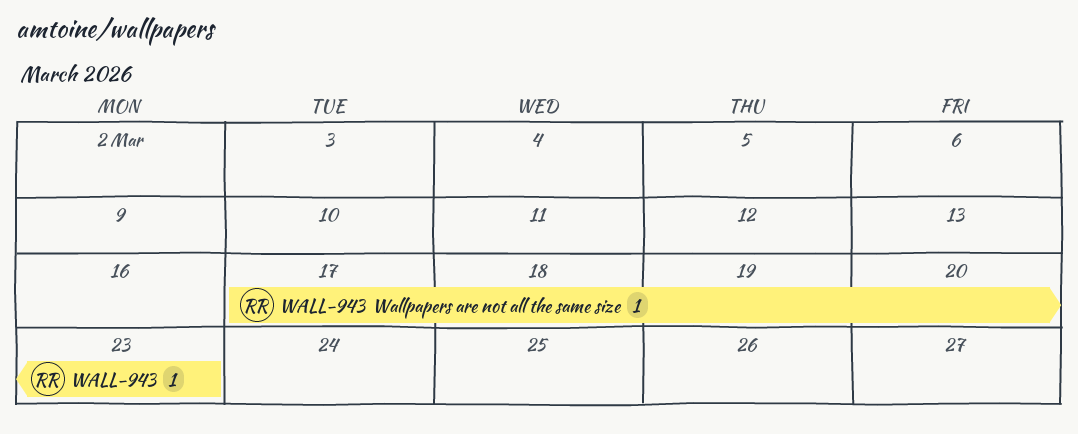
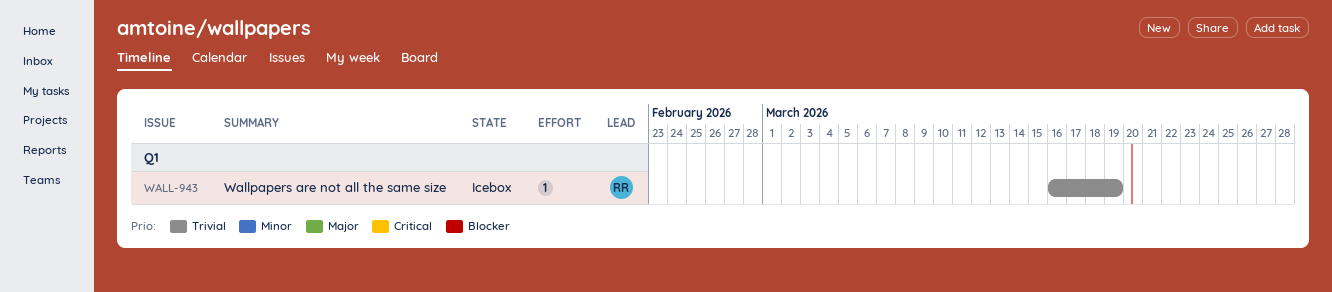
WALL-943, start: Mar 17 -> Mar 16
WALL-943, due: Mar 23 -> Mar 19

